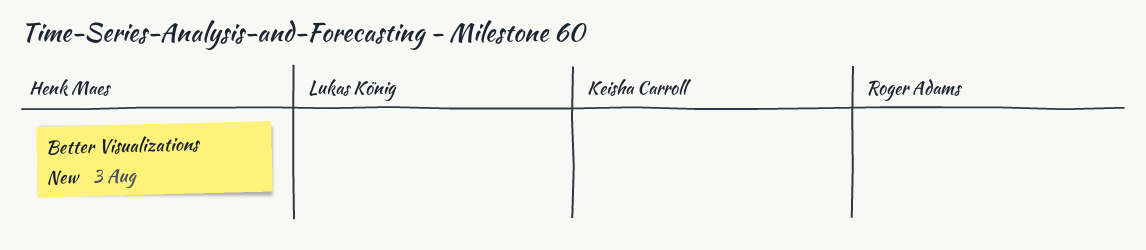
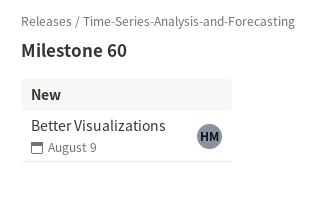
Better Visualizations, due: Aug 3 -> Aug 9

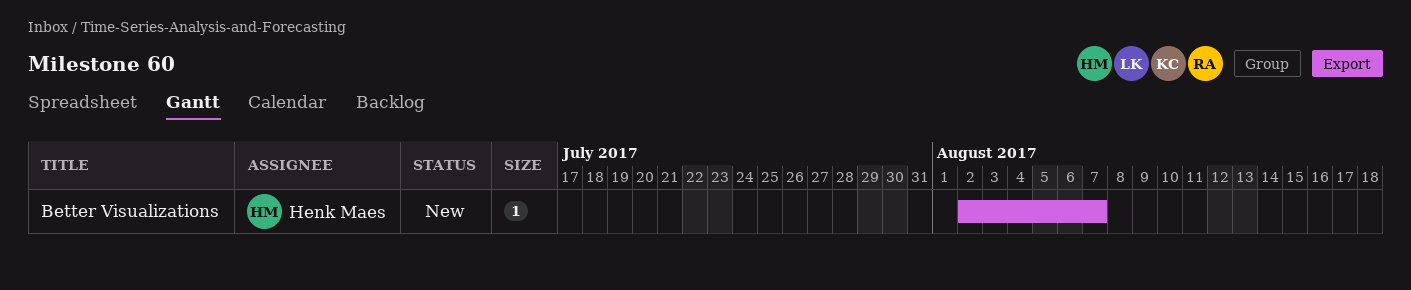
Better Visualizations, due: Aug 9 -> Aug 7

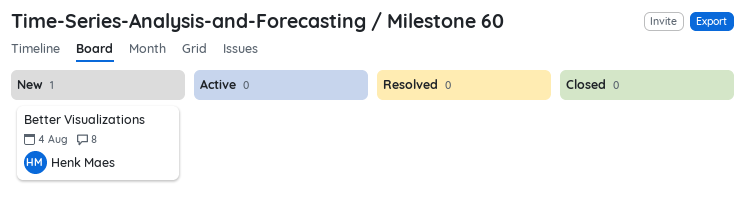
Better Visualizations, due: Aug 7 -> Aug 4

